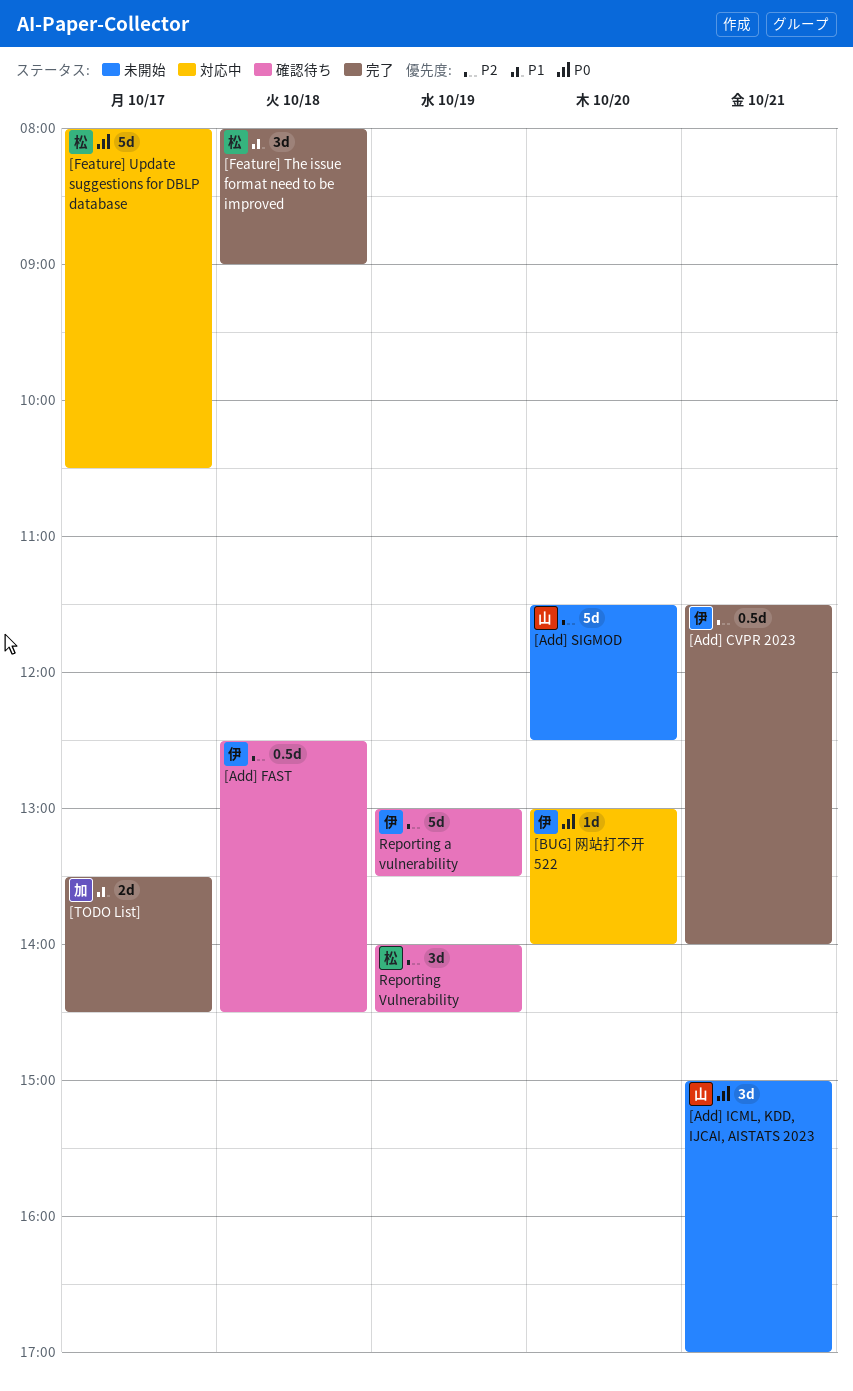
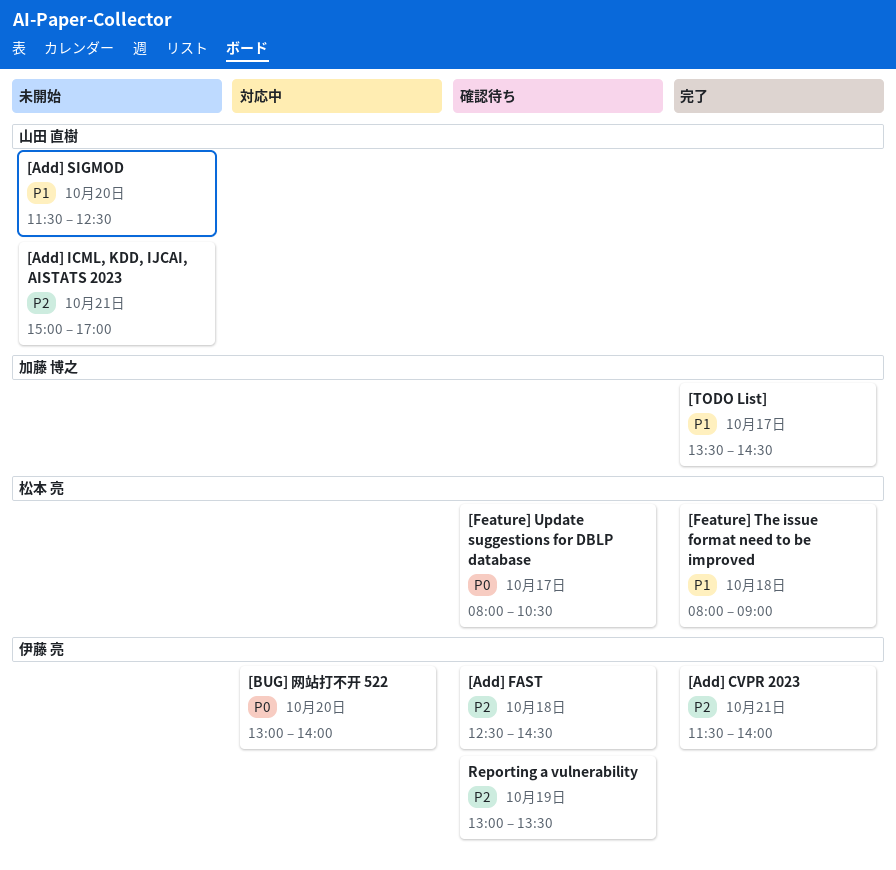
[Add] ICML, KDD, IJCAI, AISTATS 2023, priority: P0 -> P2
[Add] SIGMOD, priority: P2 -> P1
[Feature] Update suggestions for DBLP database, status: 対応中 -> 確認待ち
Reporting Vulnerability: present -> none

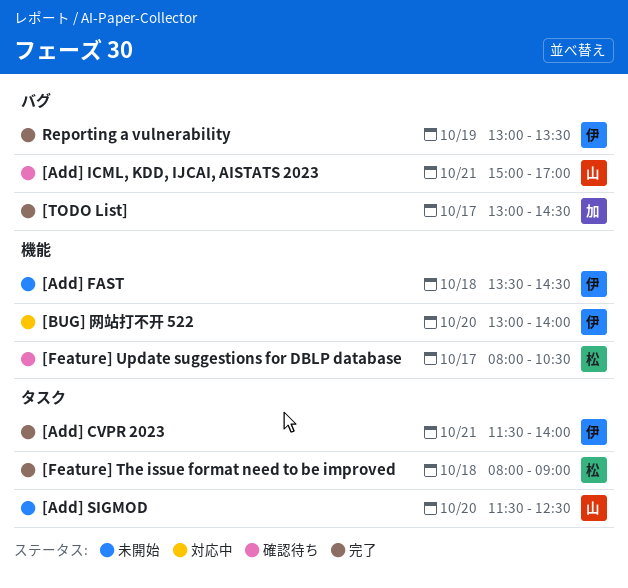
[Add] FAST, status: 確認待ち -> 未開始
[Add] FAST, begins: 12:30 -> 13:30
[Add] ICML, KDD, IJCAI, AISTATS 2023, status: 未開始 -> 確認待ち
[TODO List], begins: 13:30 -> 13:00
Reporting a vulnerability, status: 確認待ち -> 完了

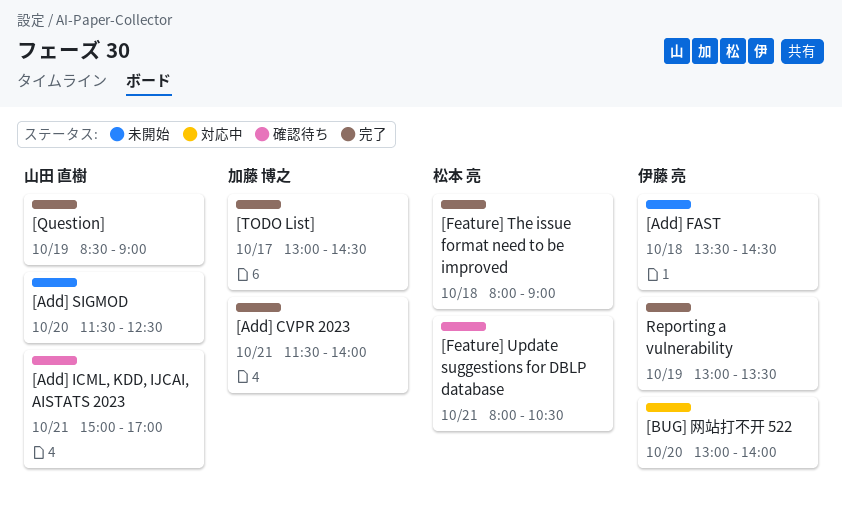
[Add] CVPR 2023, owner: 伊藤 亮 -> 加藤 博之
[Feature] Update suggestions for DBLP database, day: Oct 17 -> Oct 21
[Question]: none -> present

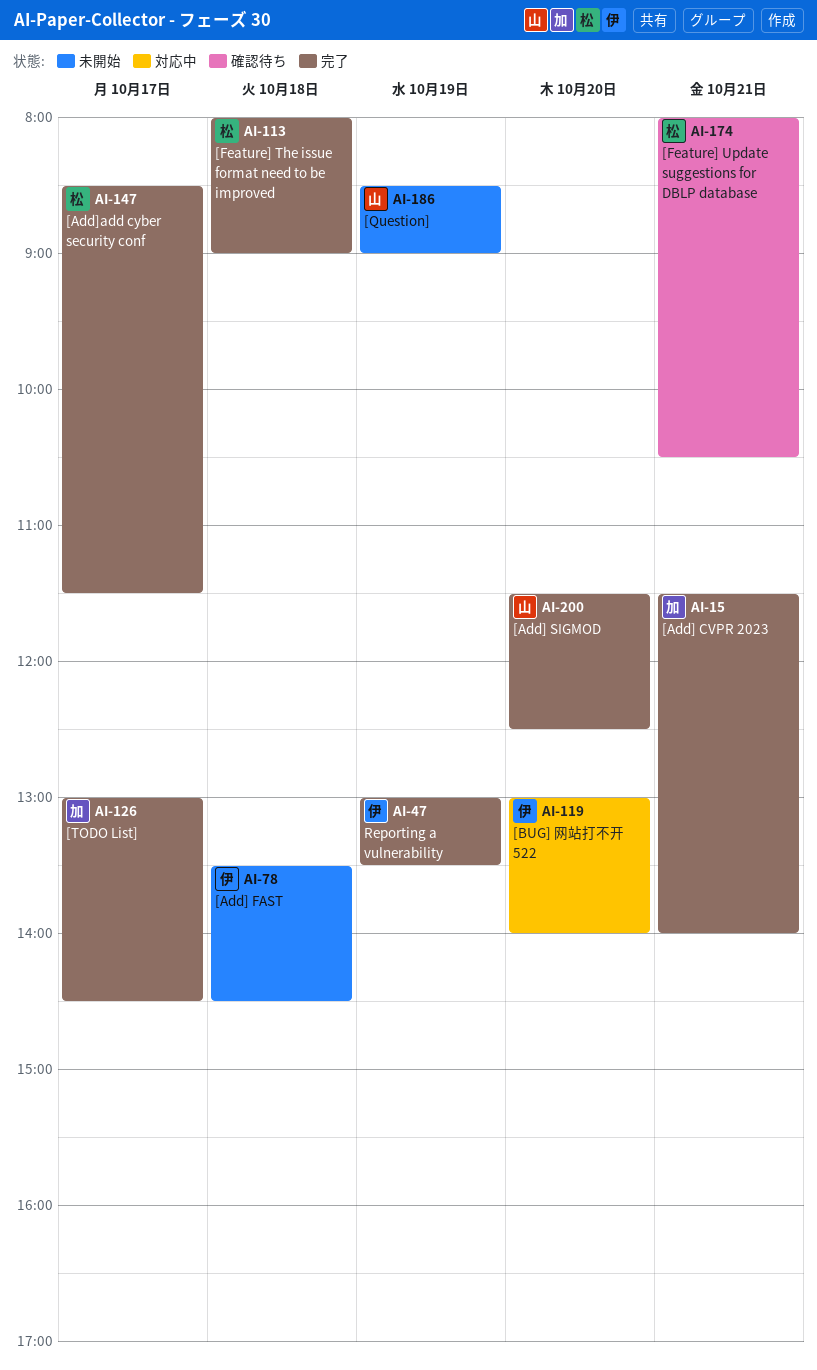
[Add] ICML, KDD, IJCAI, AISTATS 2023: present -> none
[Add] SIGMOD, status: 未開始 -> 完了
[Add]add cyber security conf: none -> present
[Question], status: 完了 -> 未開始

